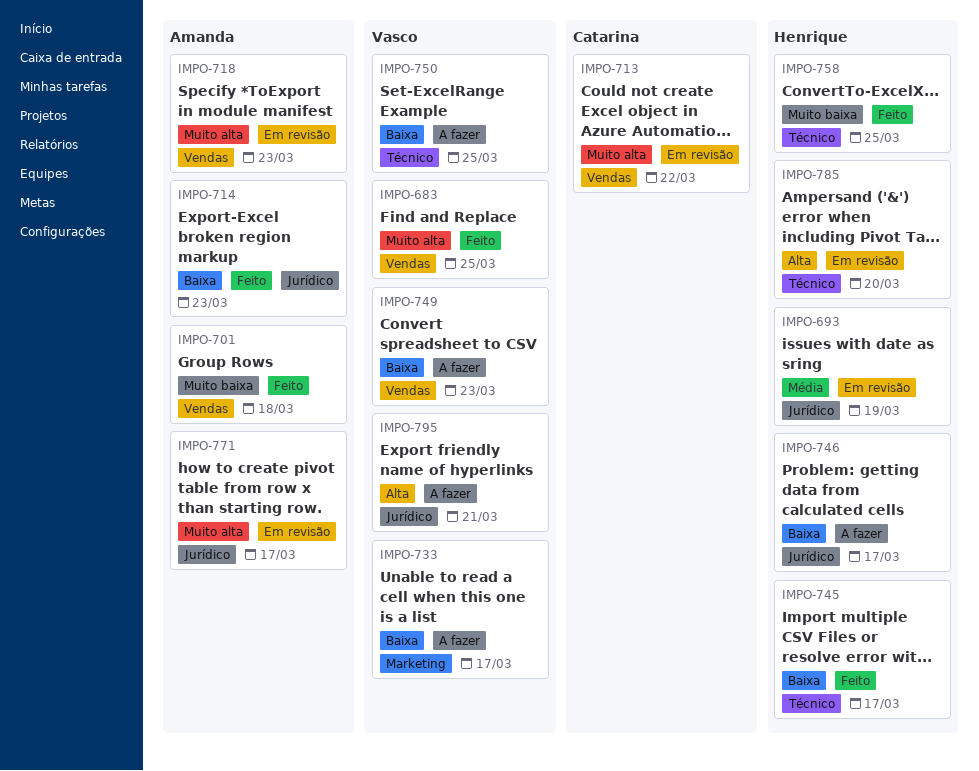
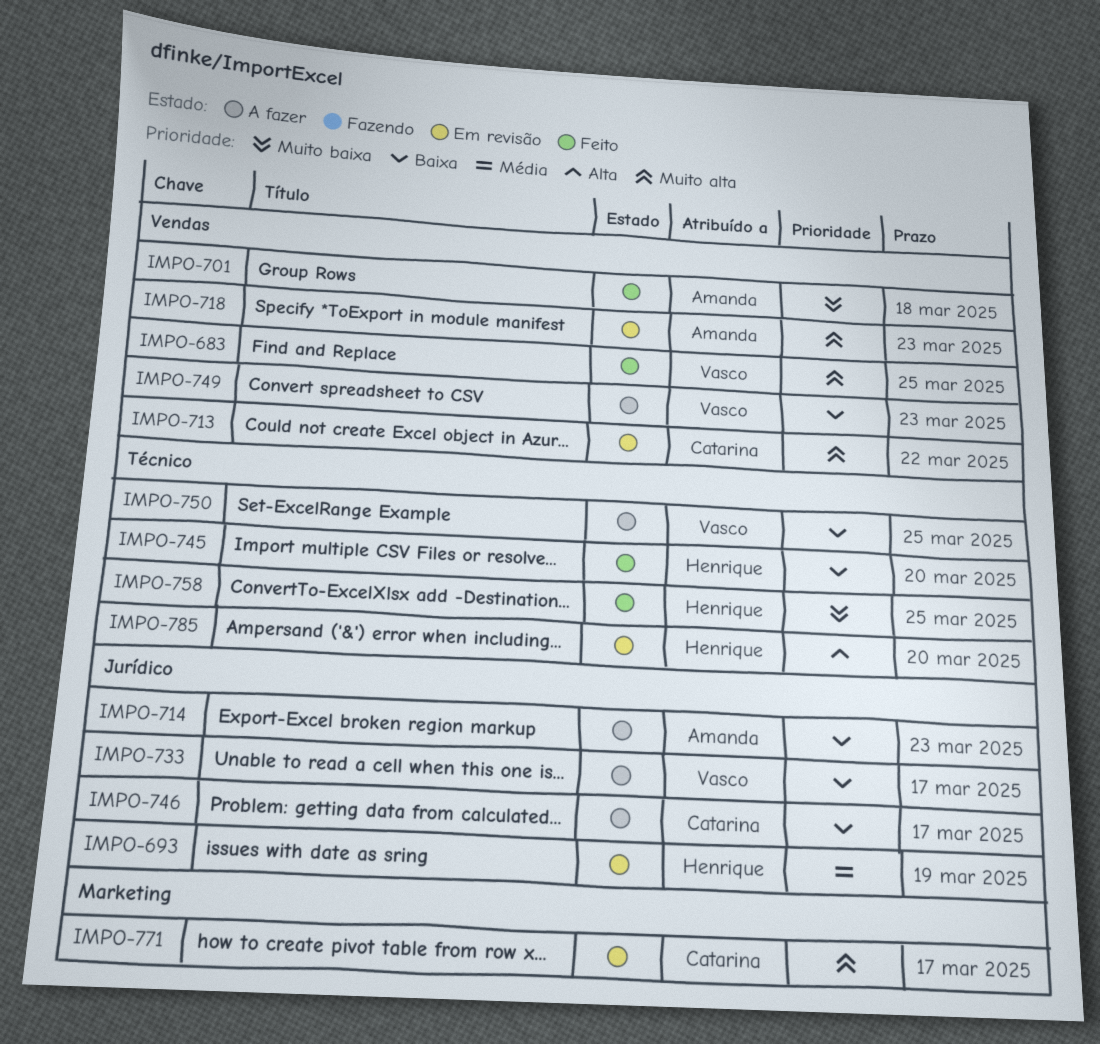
IMPO-714, status: Feito -> A fazer
IMPO-733, label: Marketing -> Jurídico
IMPO-745, due: Mar 17 -> Mar 20
IMPO-746, owner: Henrique -> Catarina
IMPO-771, owner: Amanda -> Catarina
IMPO-771, label: Jurídico -> Marketing
IMPO-795: present -> none

